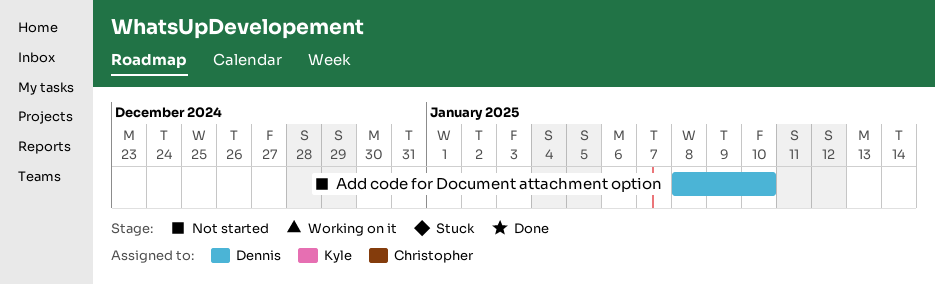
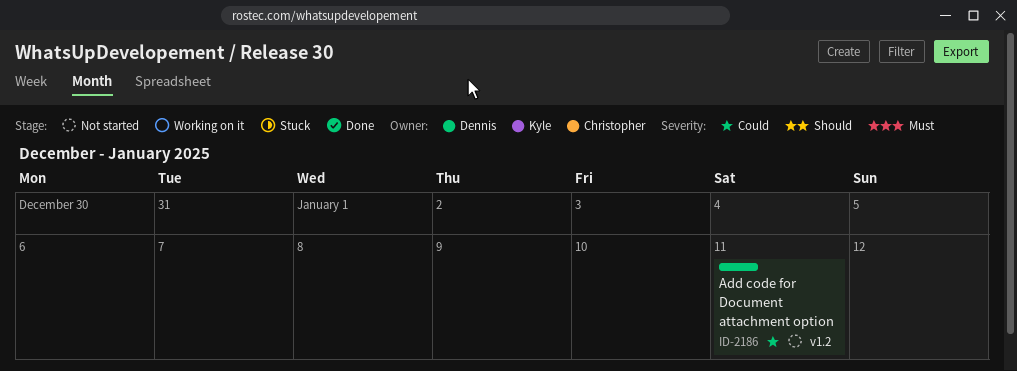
Add code for Document attachment option, due: Jan 10 -> Jan 11

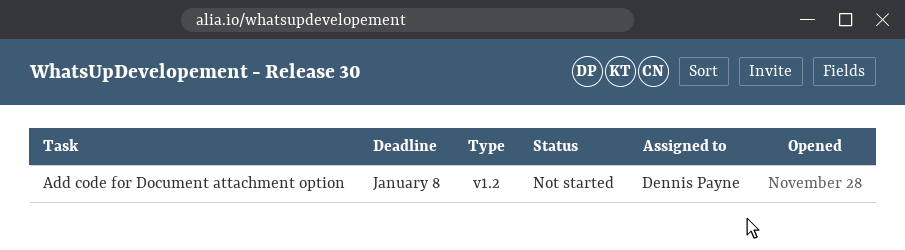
Add code for Document attachment option, due: Jan 11 -> Jan 8

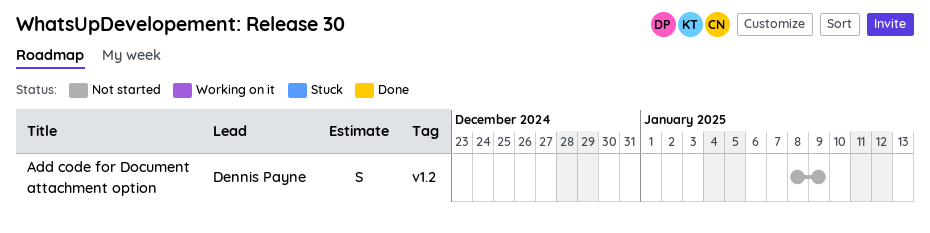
Add code for Document attachment option, due: Jan 8 -> Jan 9

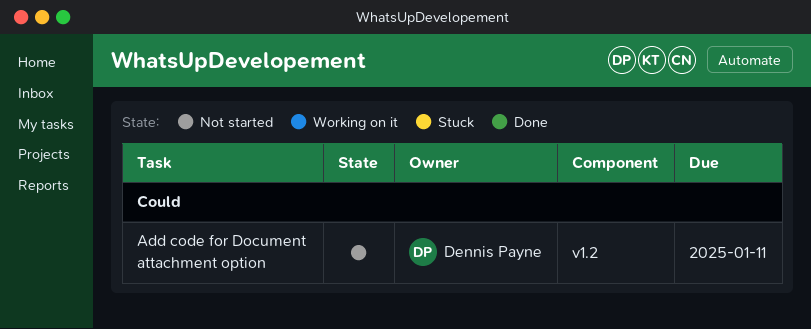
Add code for Document attachment option, due: Jan 9 -> Jan 11

